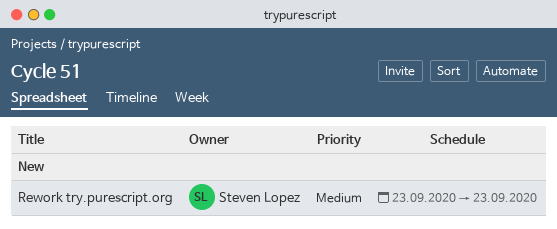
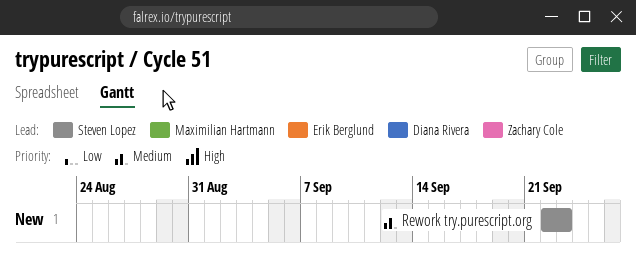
Rework try.purescript.org, start: Sep 23 -> Sep 22

